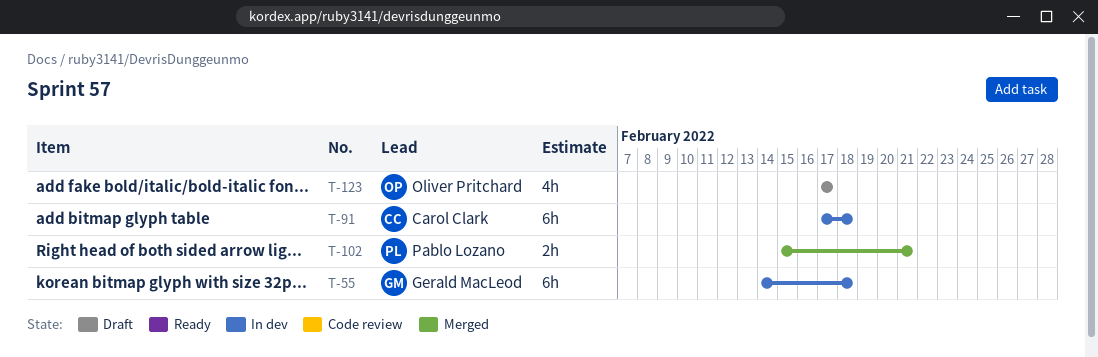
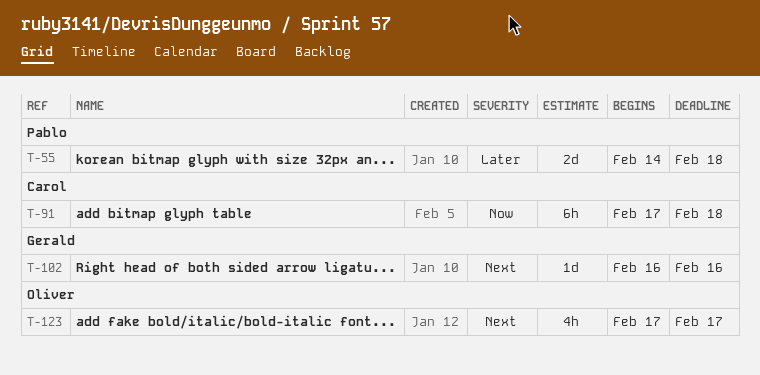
T-55, owner: Gerald MacLeod -> Pablo Lozano
T-55, estimate: 6h -> 2d
T-102, owner: Pablo Lozano -> Gerald MacLeod
T-102, estimate: 2h -> 1d
T-102, start: Feb 15 -> Feb 16
T-102, due: Feb 21 -> Feb 16

